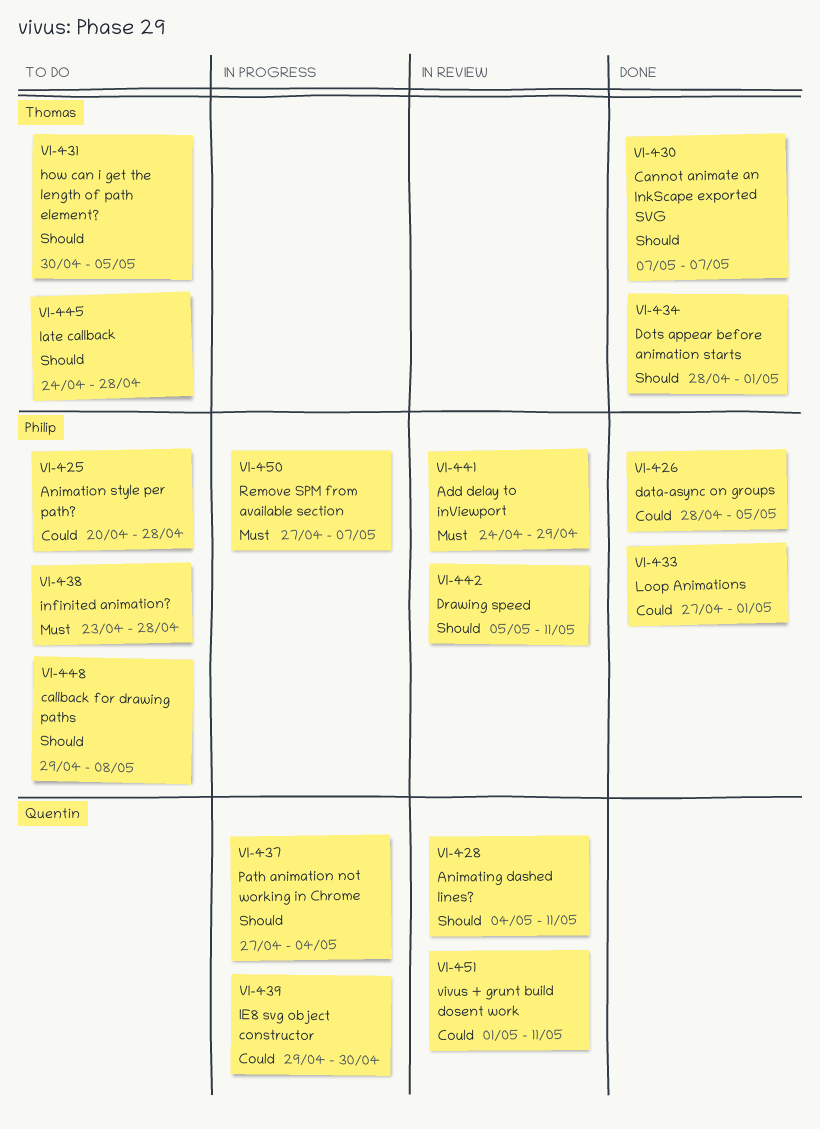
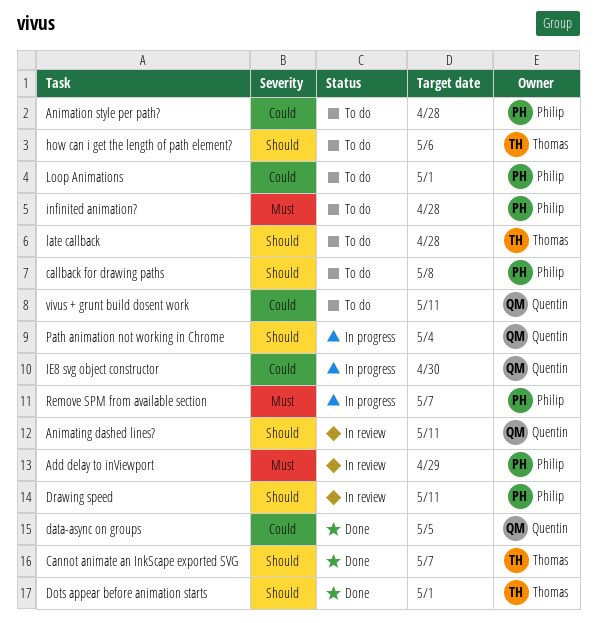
data-async on groups, owner: Philip -> Quentin
how can i get the length of path element?, due: May 5 -> May 6
Loop Animations, status: Done -> To do
vivus + grunt build dosent work, status: In review -> To do

